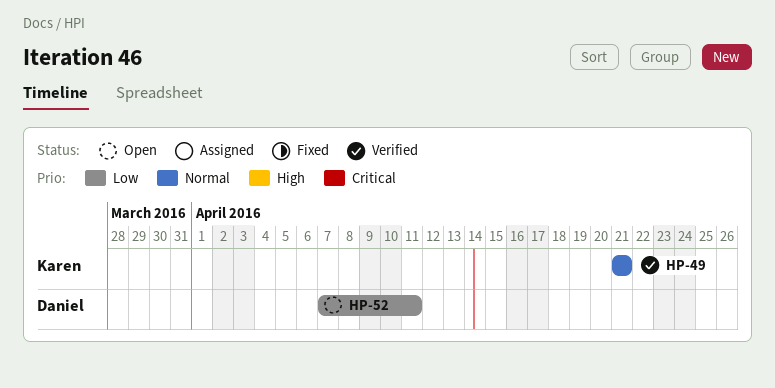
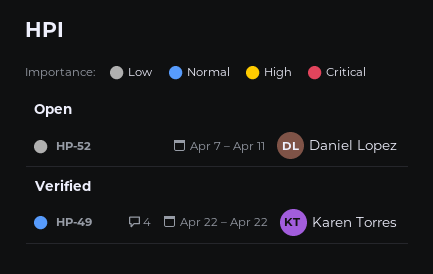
HP-49, start: Apr 21 -> Apr 22
HP-49, due: Apr 21 -> Apr 22

